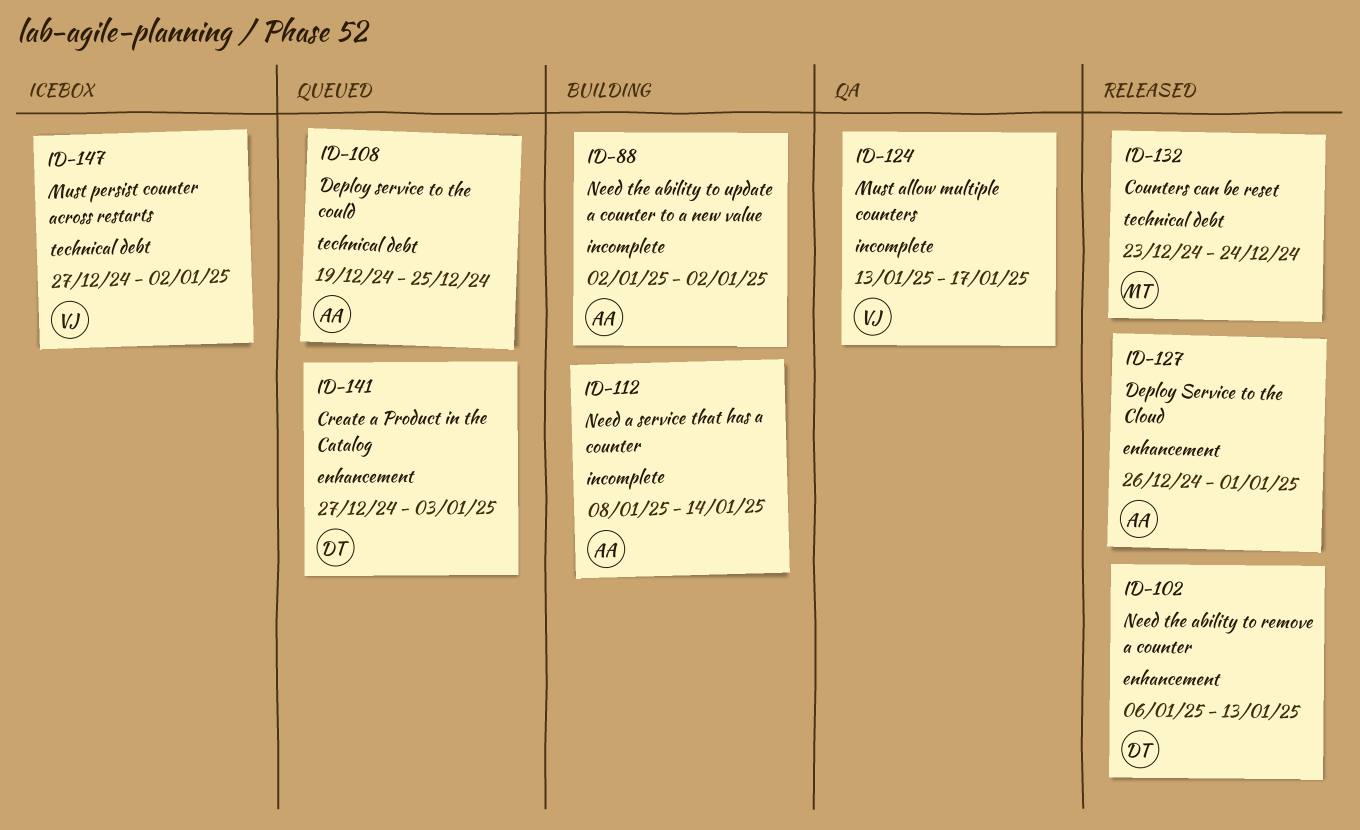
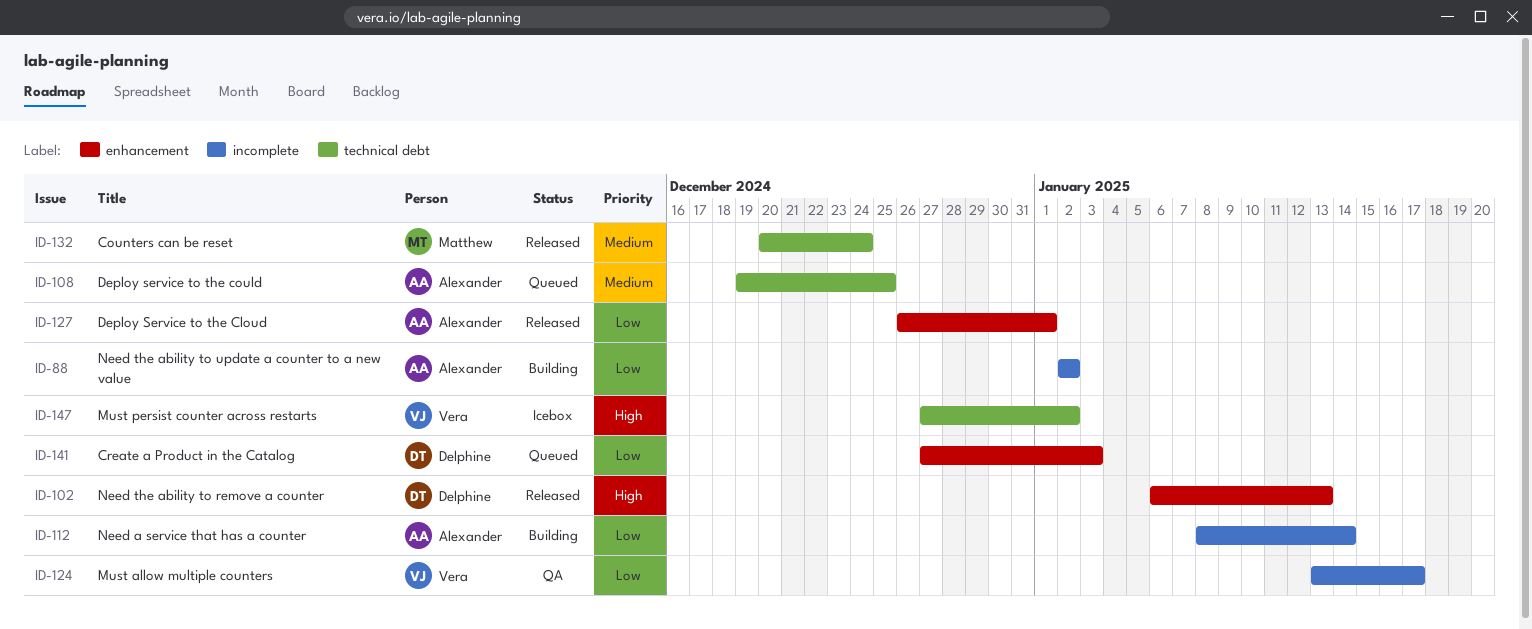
ID-132, start: Dec 23 -> Dec 20

